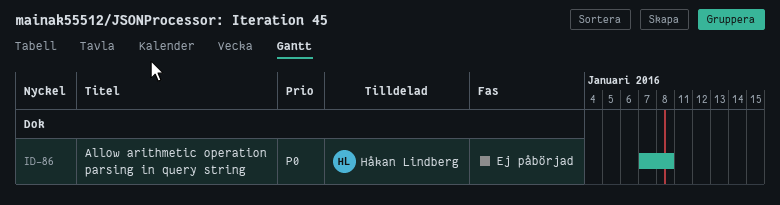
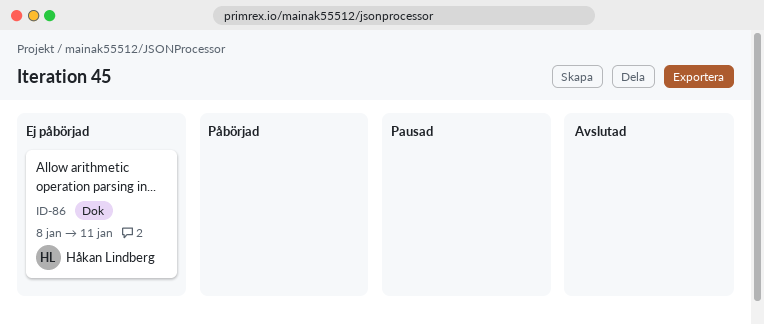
ID-86, start: Jan 7 -> Jan 8
ID-86, due: Jan 8 -> Jan 11

